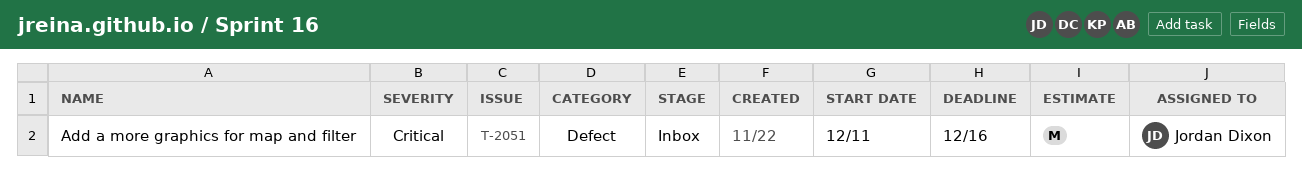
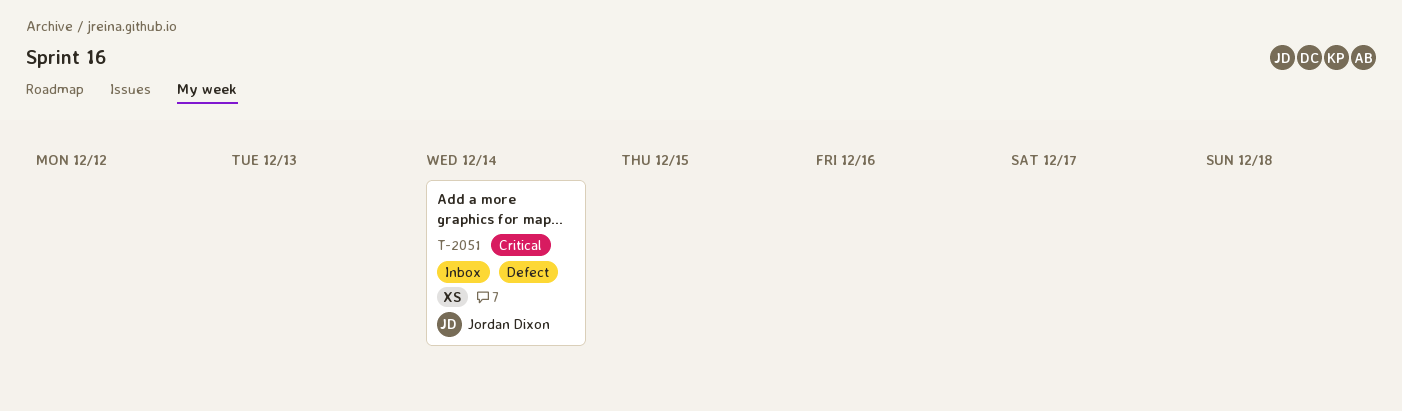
T-2051, estimate: M -> XS
T-2051, due: Dec 16 -> Dec 14

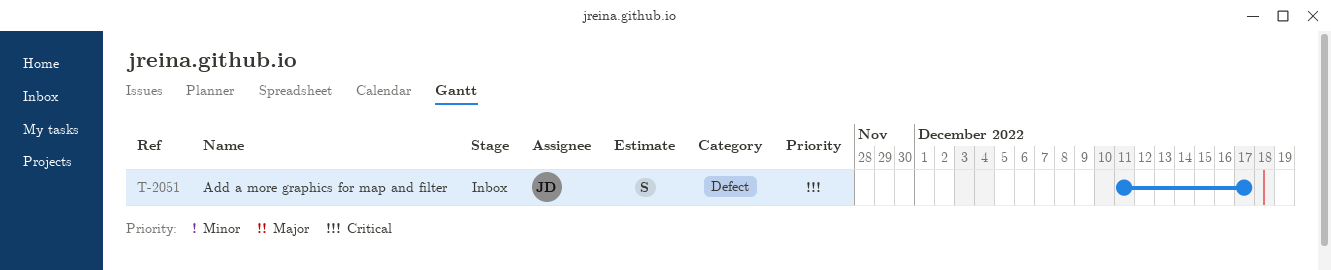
T-2051, estimate: XS -> S
T-2051, due: Dec 14 -> Dec 17

